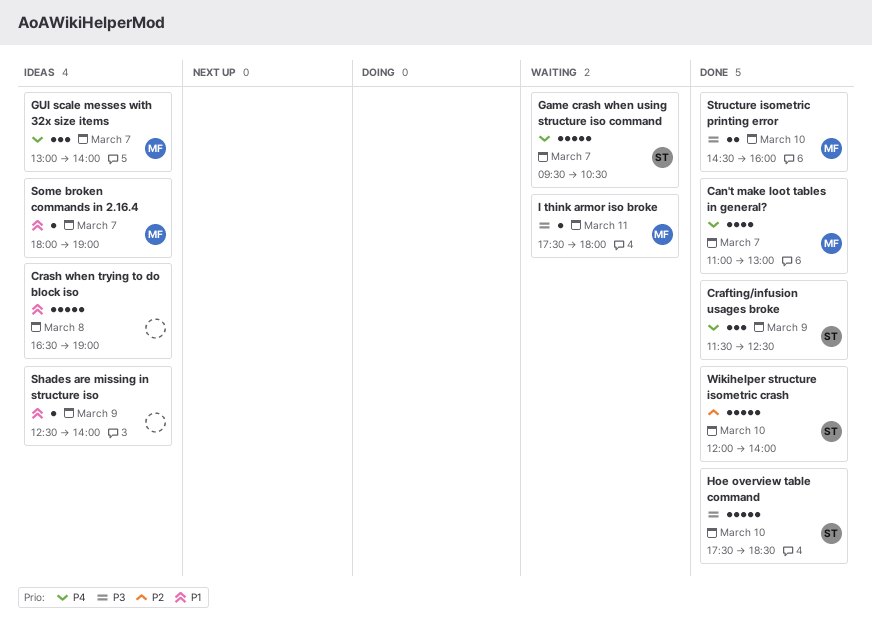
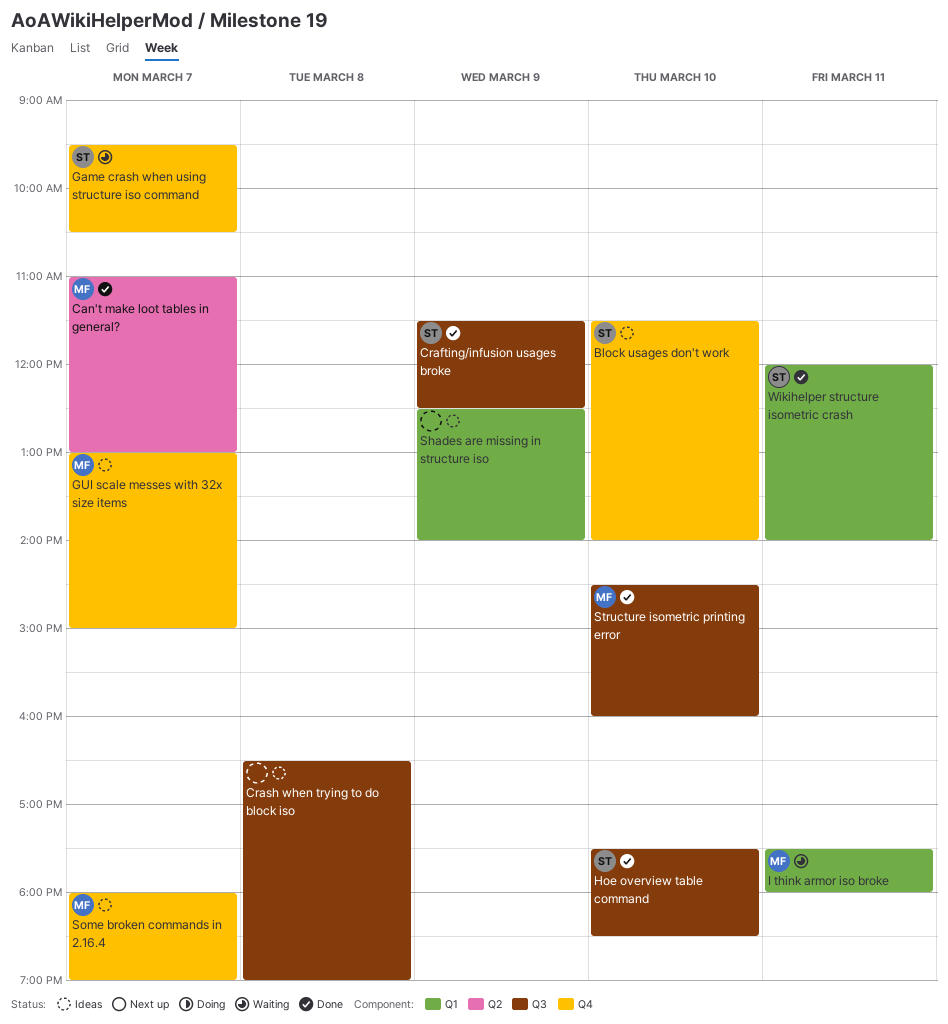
Block usages don't work: none -> present
GUI scale messes with 32x size items, ends: 14:00 -> 15:00
Wikihelper structure isometric crash, day: Mar 10 -> Mar 11

